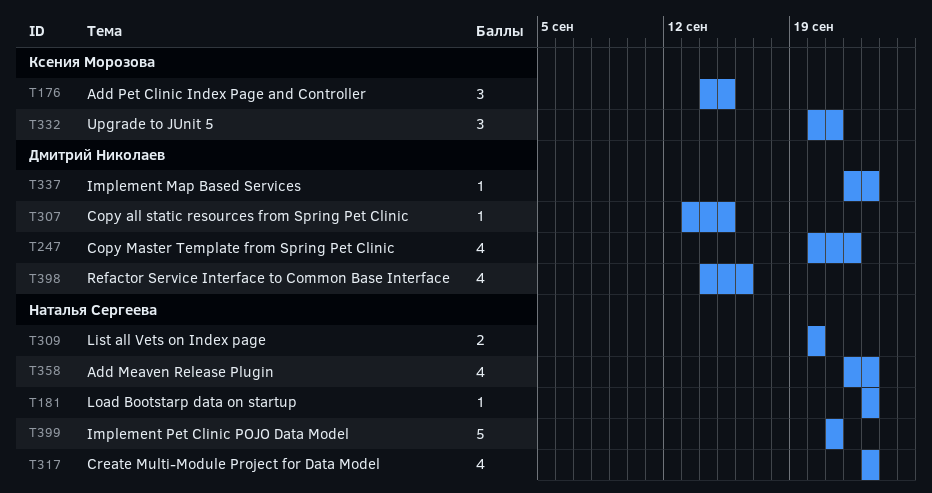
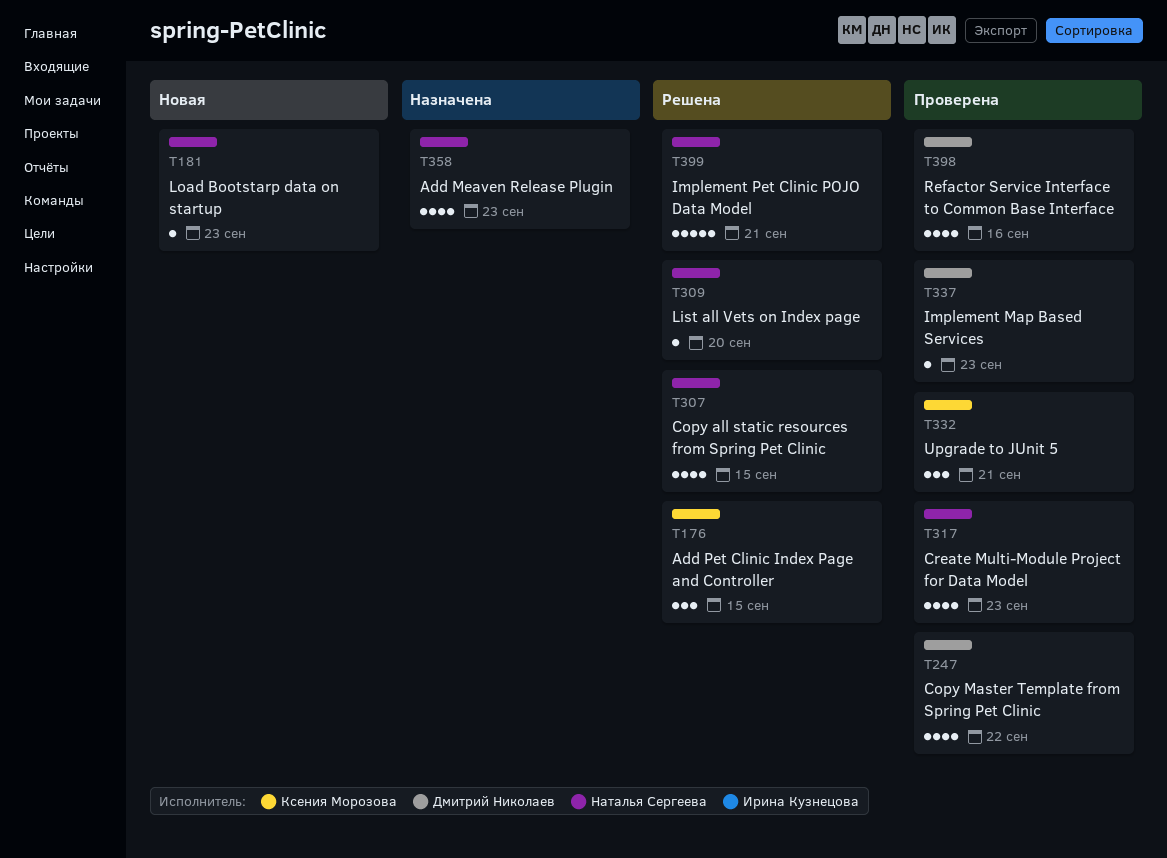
T307, owner: Дмитрий Николаев -> Наталья Сергеева
T307, estimate: 1 -> 4
T309, estimate: 2 -> 1

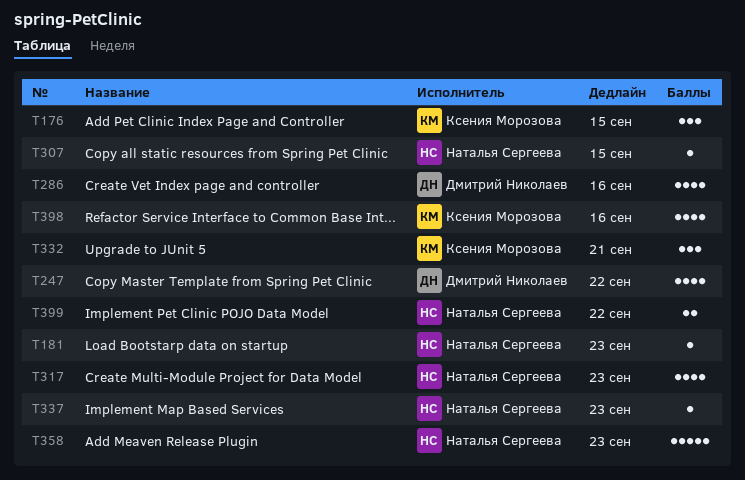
T286: none -> present
T307, estimate: 4 -> 1
T309: present -> none
T337, owner: Дмитрий Николаев -> Наталья Сергеева
T358, estimate: 4 -> 5
T398, owner: Дмитрий Николаев -> Ксения Морозова
T399, estimate: 5 -> 2
T399, due: Sep 21 -> Sep 22

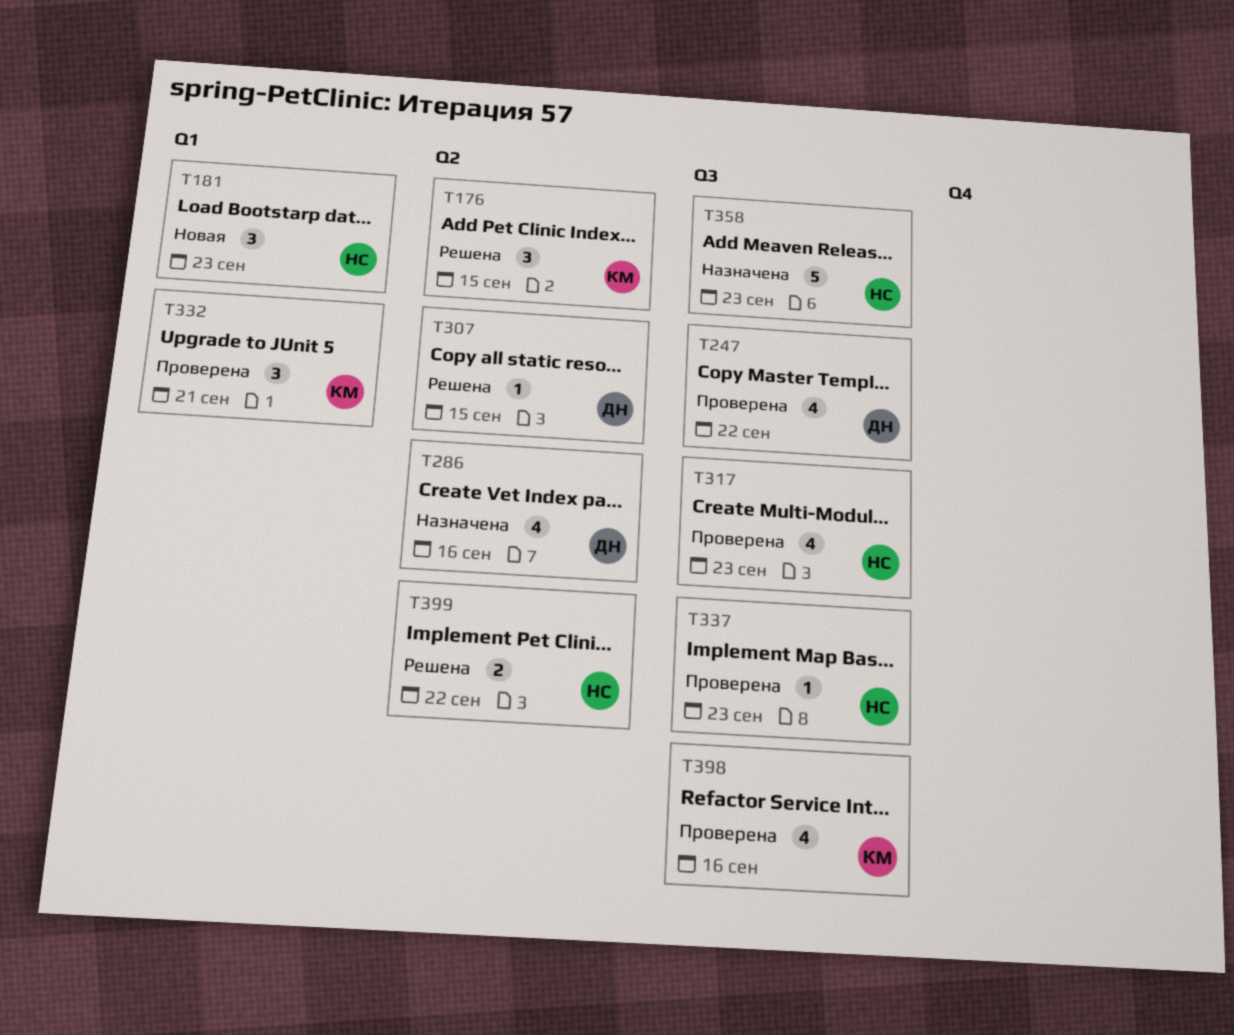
T181, estimate: 1 -> 3
T307, owner: Наталья Сергеева -> Дмитрий Николаев

